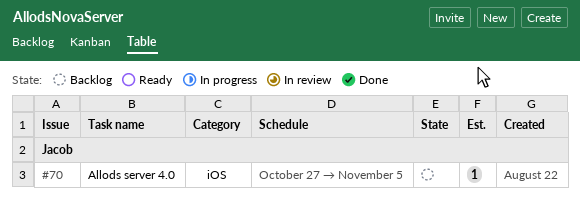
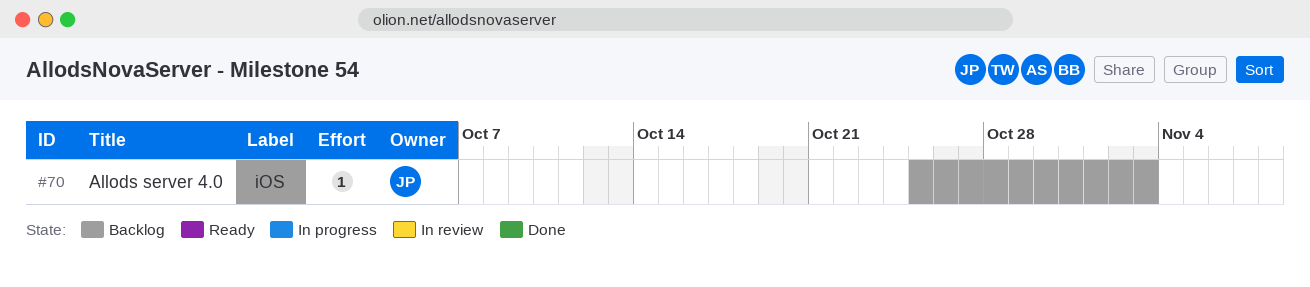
#70, start: Oct 27 -> Oct 25
#70, due: Nov 5 -> Nov 3

